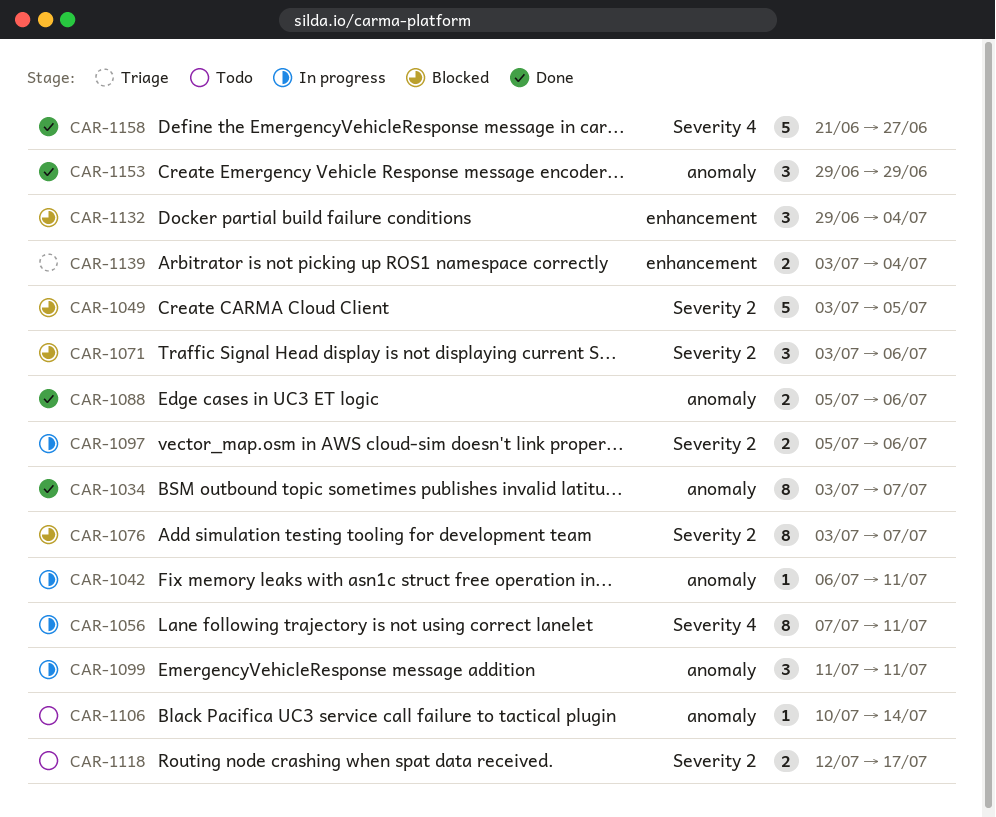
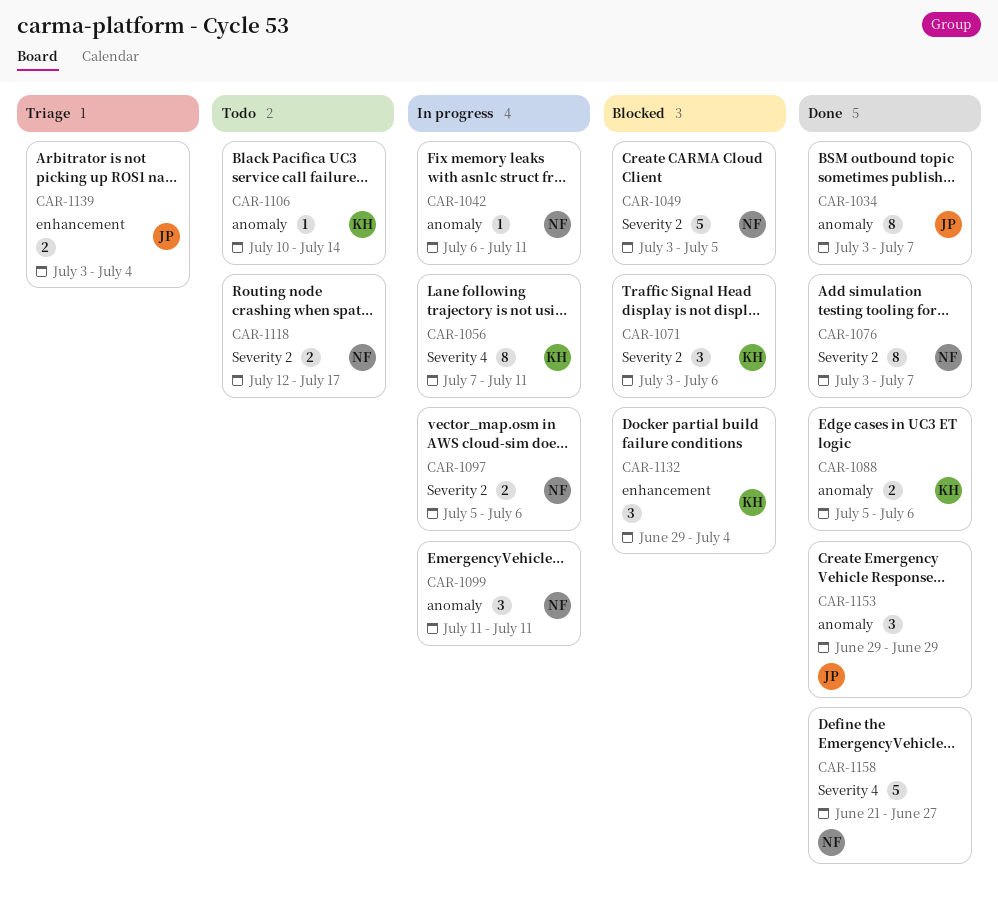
CAR-1076, status: Blocked -> Done

